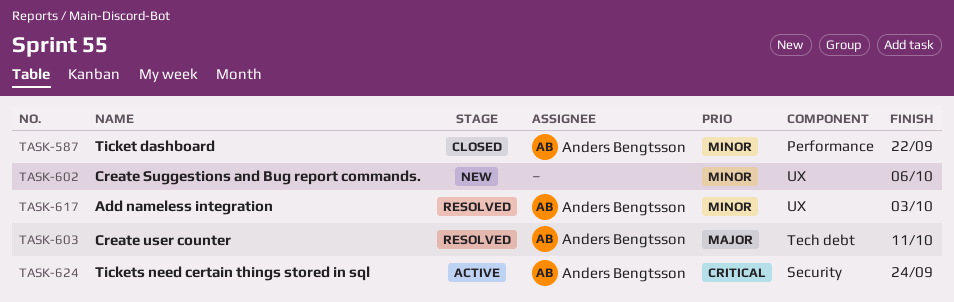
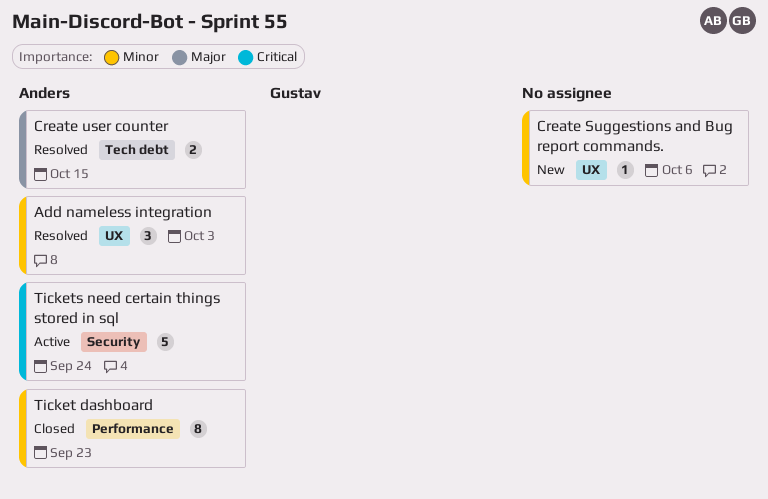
Create user counter, due: Oct 11 -> Oct 15
Ticket dashboard, due: Sep 22 -> Sep 23

